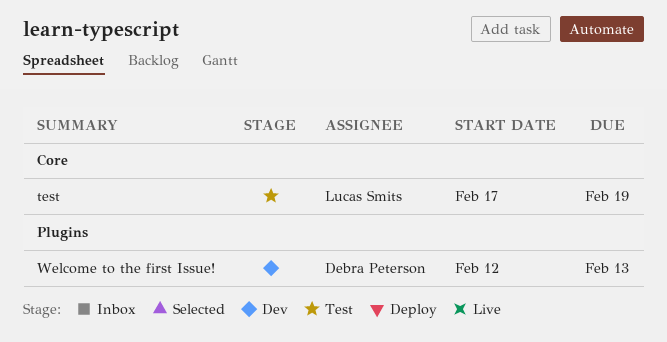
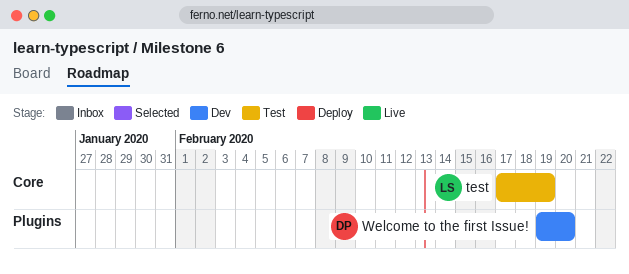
Welcome to the first Issue!, start: Feb 12 -> Feb 19
Welcome to the first Issue!, due: Feb 13 -> Feb 20

